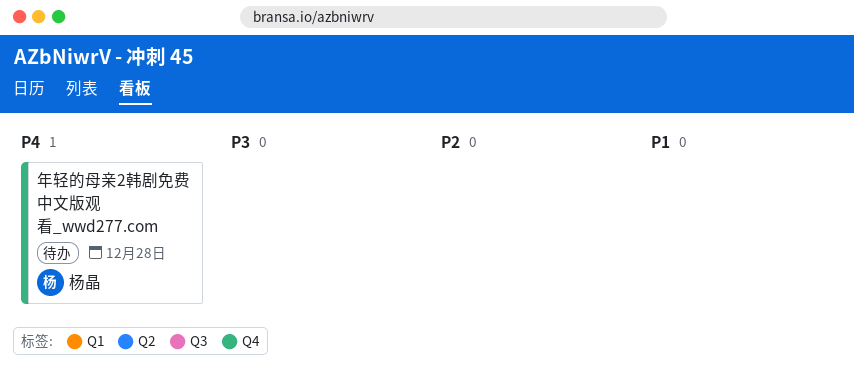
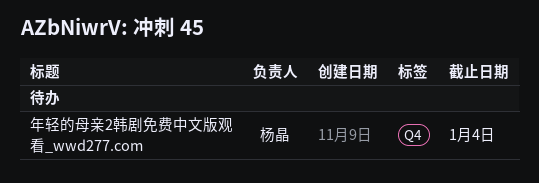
年轻的母亲2韩剧免费中文版观看_wwd277.com, due: Dec 28 -> Jan 4

